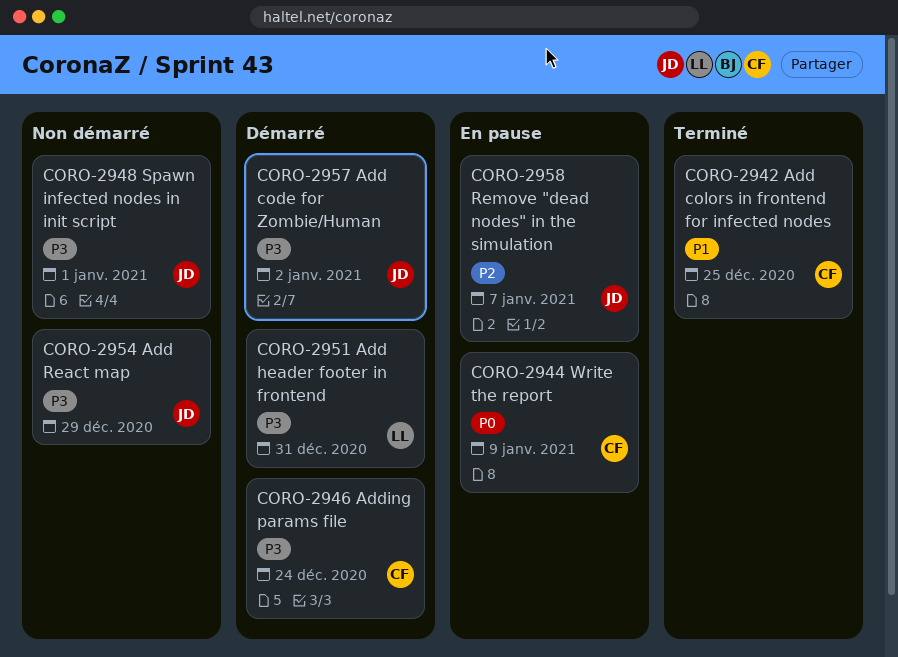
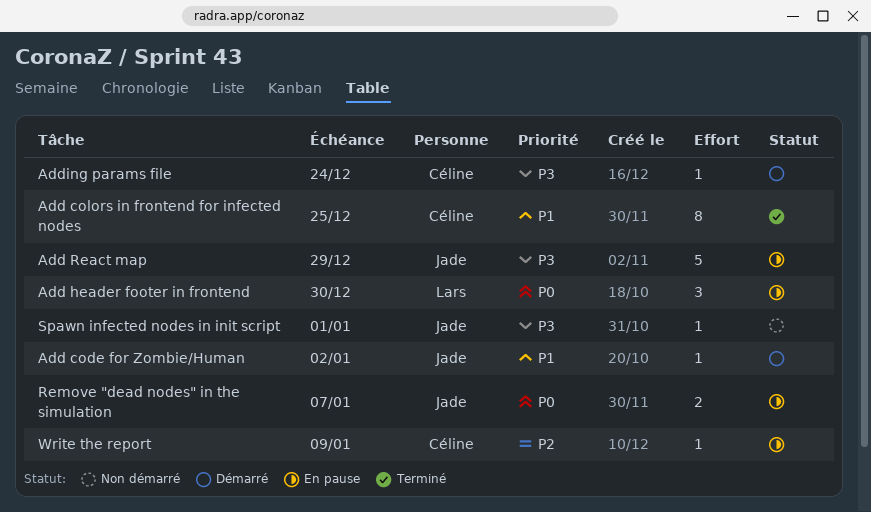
Add code for Zombie/Human, priority: P3 -> P1
Add header footer in frontend, status: Démarré -> En pause
Add header footer in frontend, priority: P3 -> P0
Add header footer in frontend, due: Dec 31 -> Dec 30
Add React map, status: Non démarré -> En pause
Remove "dead nodes" in the simulation, priority: P2 -> P0
Write the report, priority: P0 -> P2

